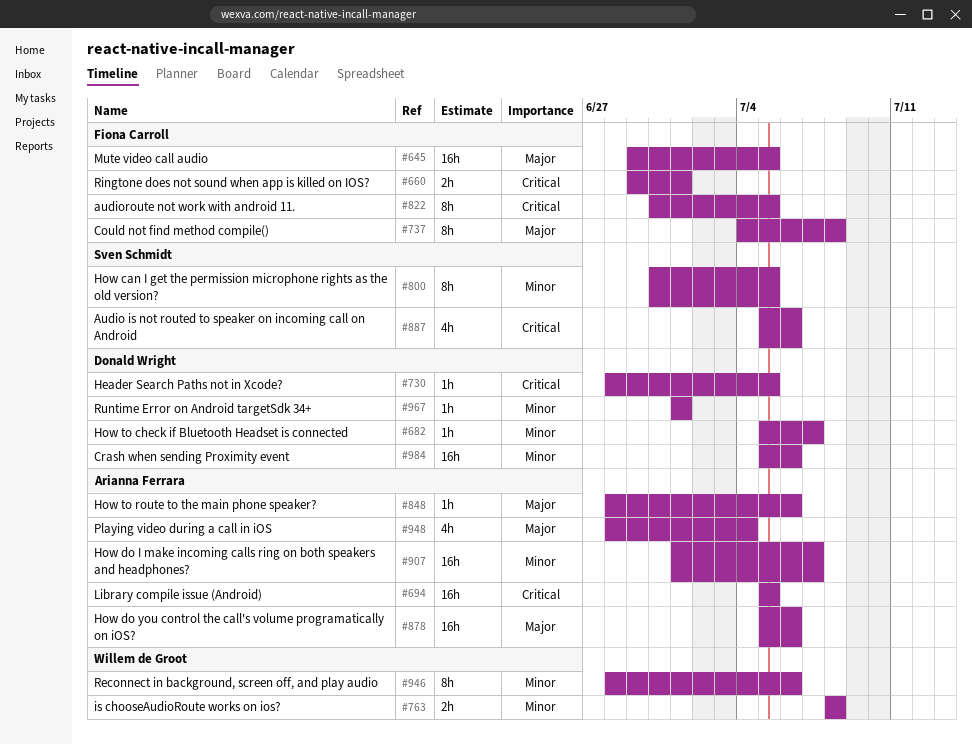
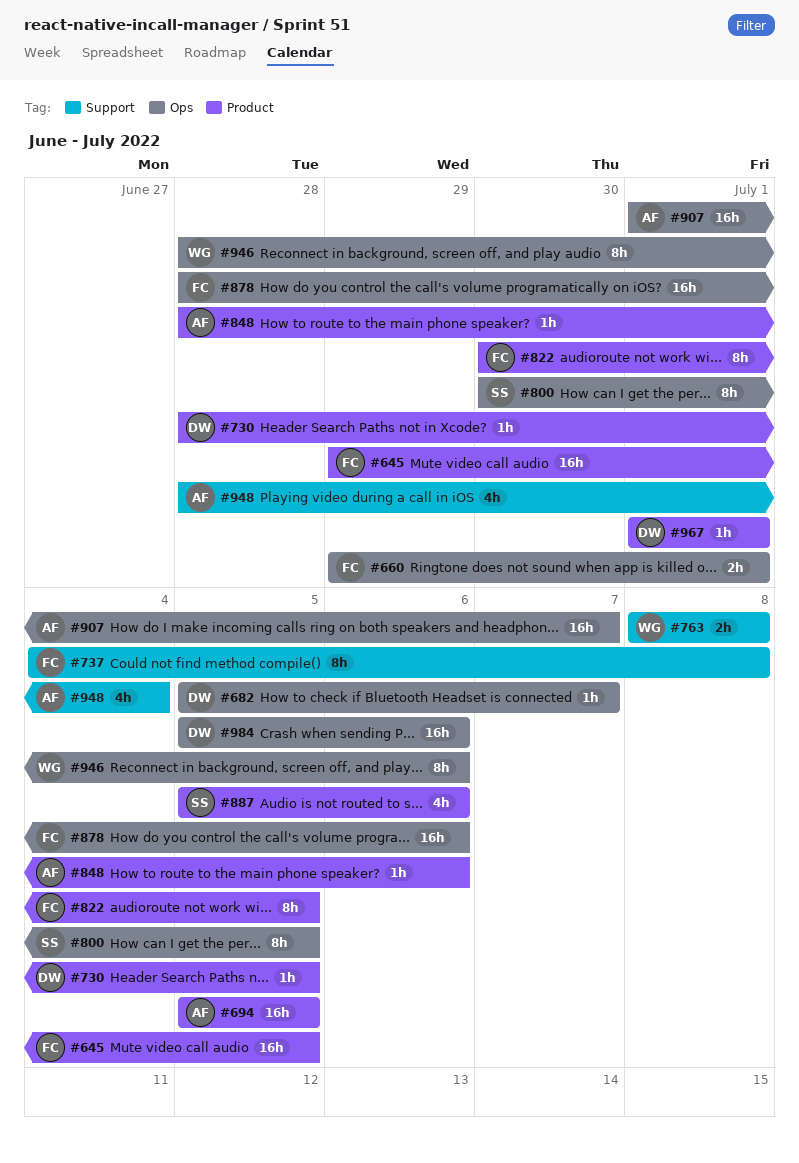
#878, owner: Arianna Ferrara -> Fiona Carroll
#878, start: Jul 5 -> Jun 28

